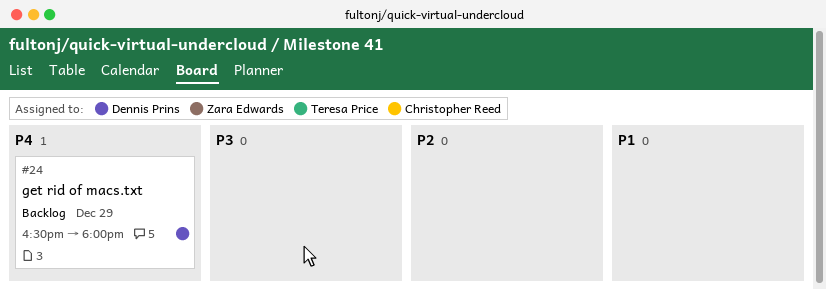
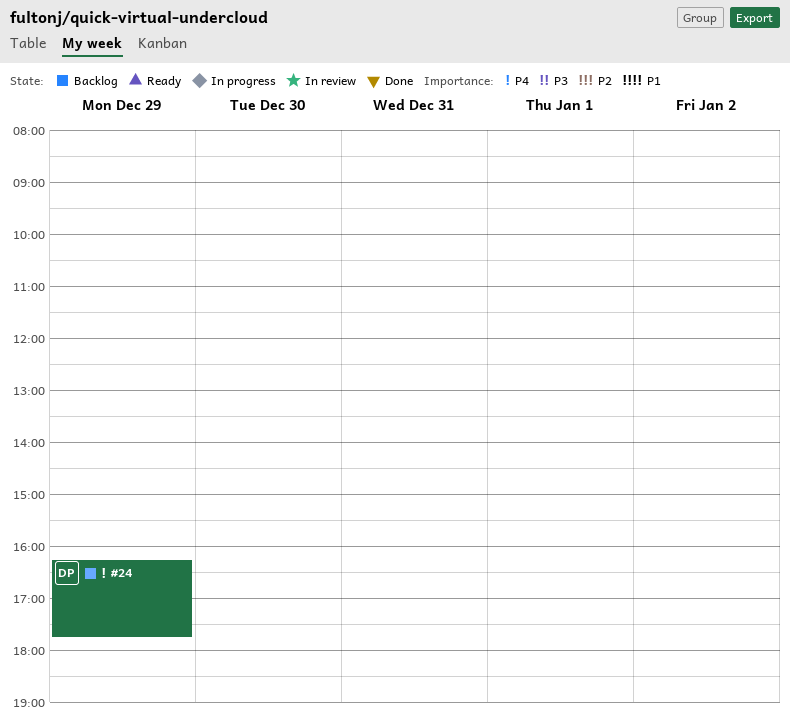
#24, begins: 16:30 -> 16:15
#24, ends: 18:00 -> 17:45

